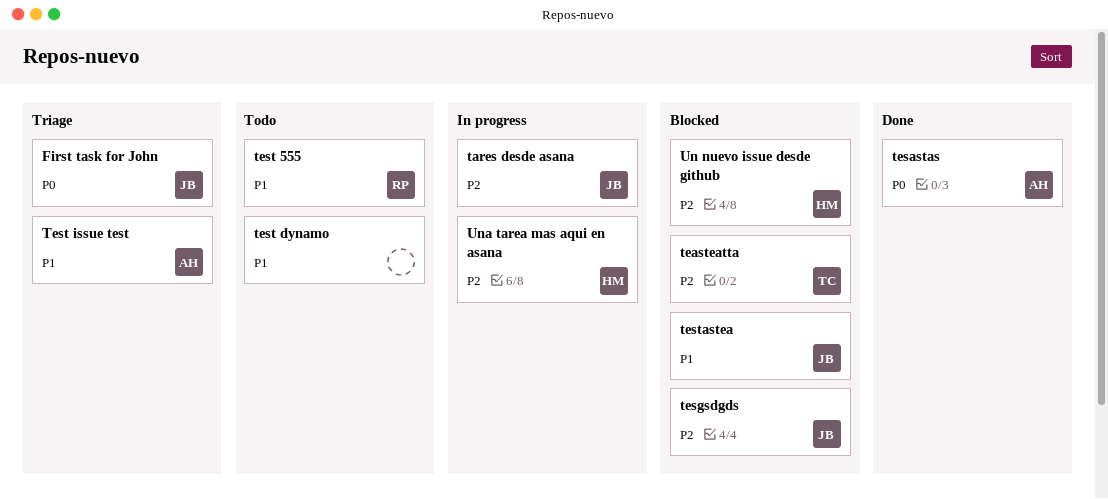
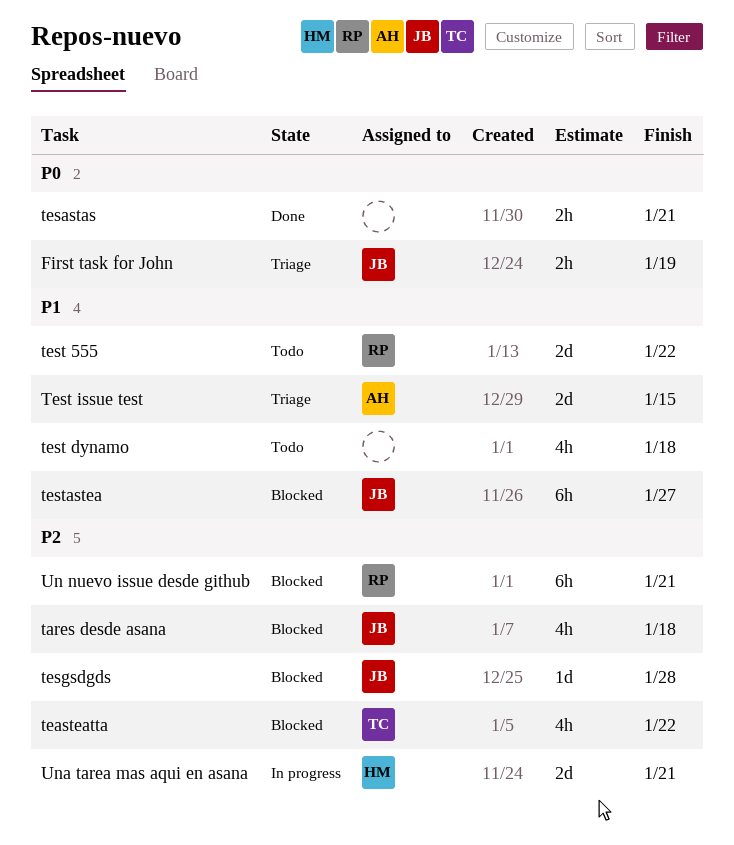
tares desde asana, status: In progress -> Blocked
tesastas, owner: AH -> none
Un nuevo issue desde github, owner: HM -> RP

